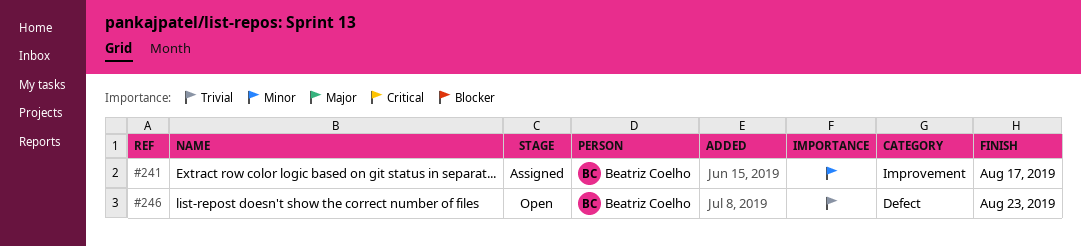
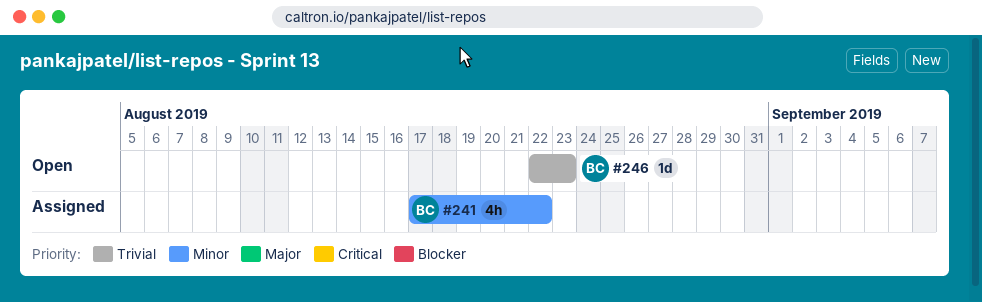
#241, due: Aug 17 -> Aug 22

